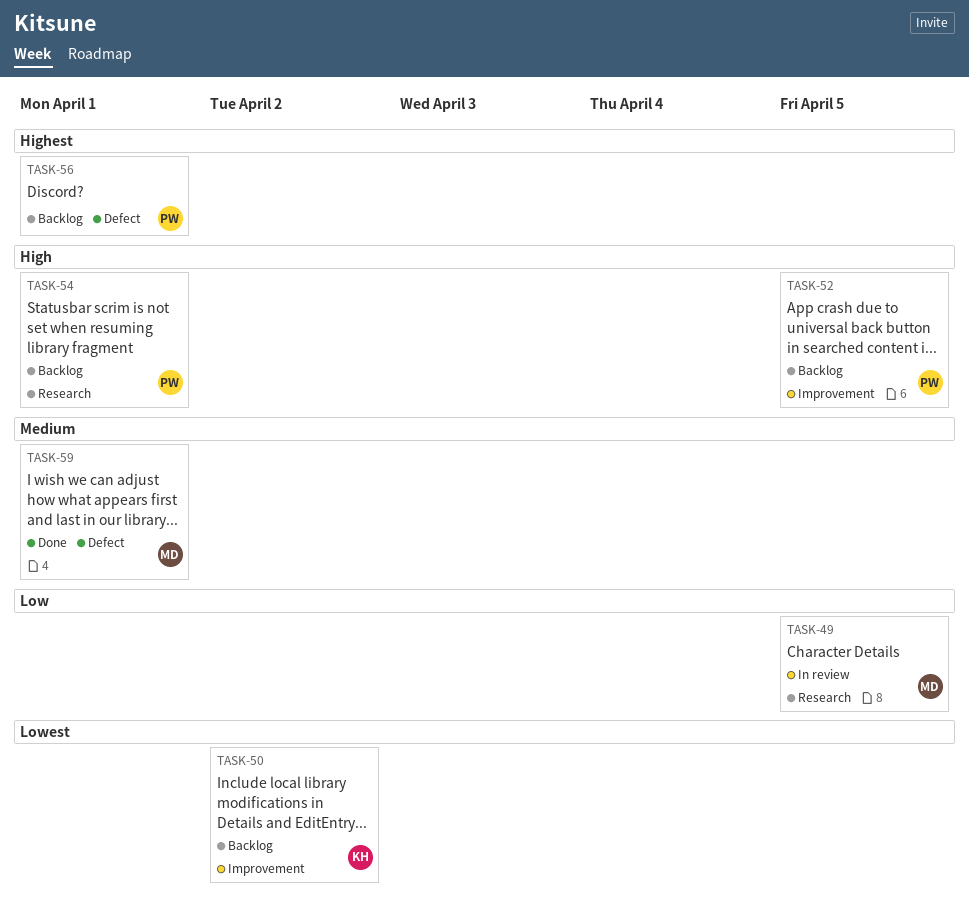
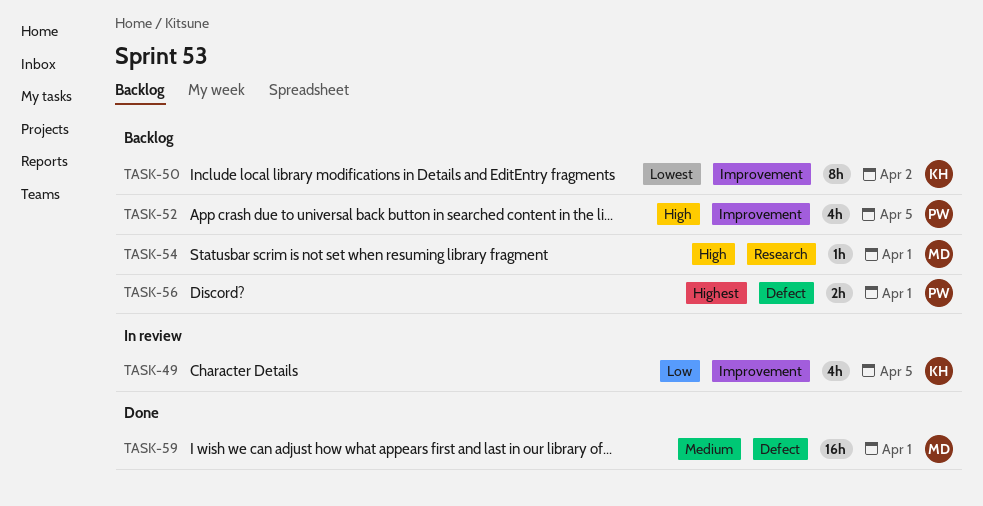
TASK-49, owner: MD -> KH
TASK-49, label: Research -> Improvement
TASK-54, owner: PW -> MD

